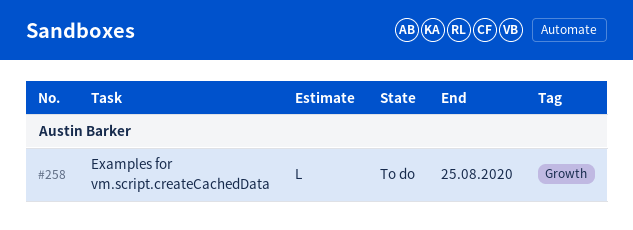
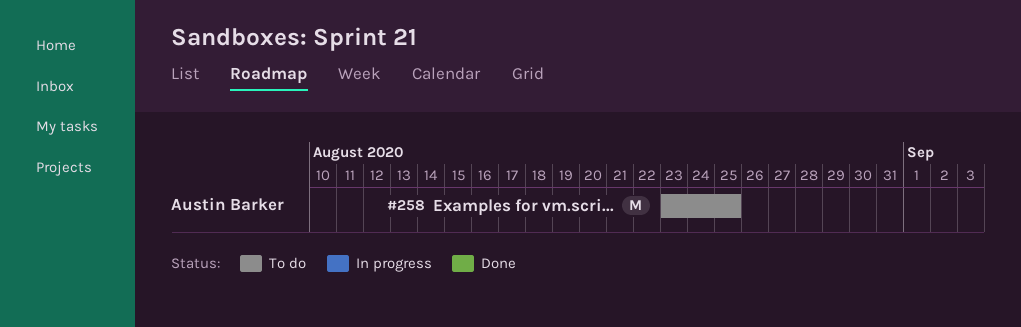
#258, estimate: L -> M

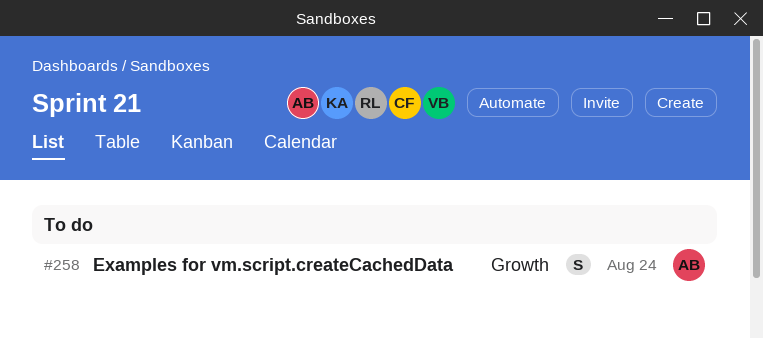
#258, estimate: M -> S
#258, due: Aug 25 -> Aug 24

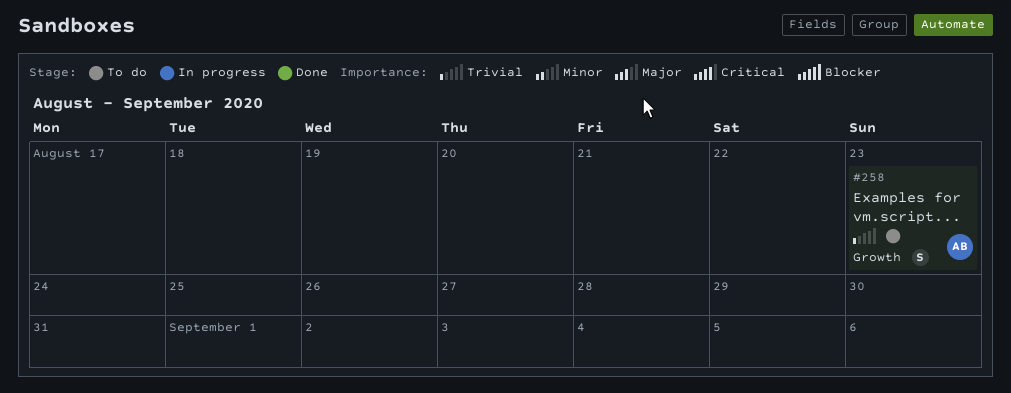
#258, due: Aug 24 -> Aug 23

